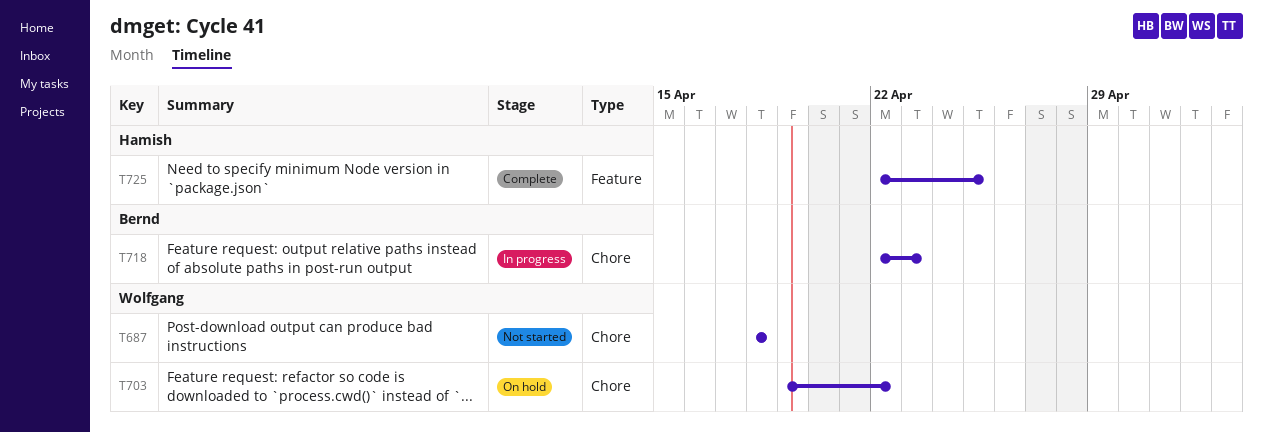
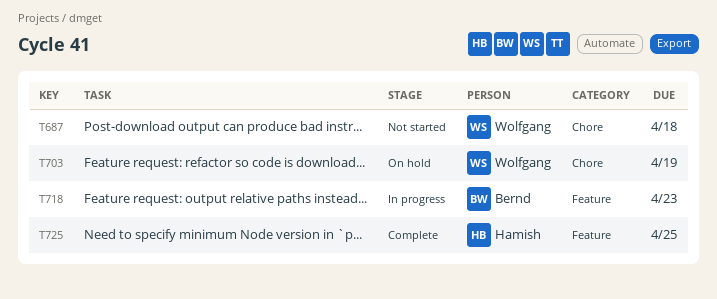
T703, due: Apr 22 -> Apr 19
T718, label: Chore -> Feature

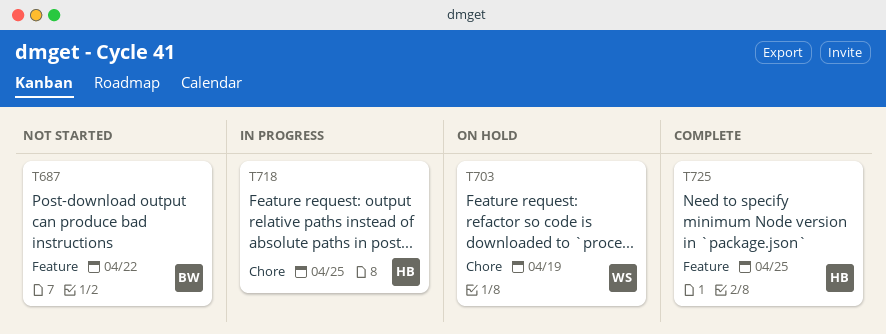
T687, owner: Wolfgang -> Bernd
T687, label: Chore -> Feature
T687, due: Apr 18 -> Apr 22
T718, owner: Bernd -> Hamish
T718, label: Feature -> Chore
T718, due: Apr 23 -> Apr 25

